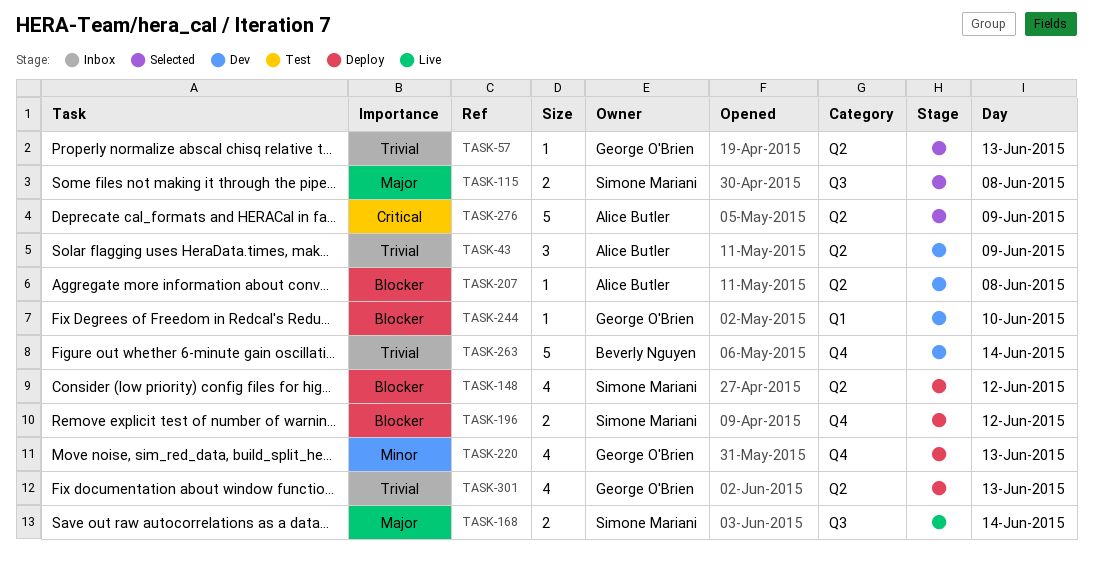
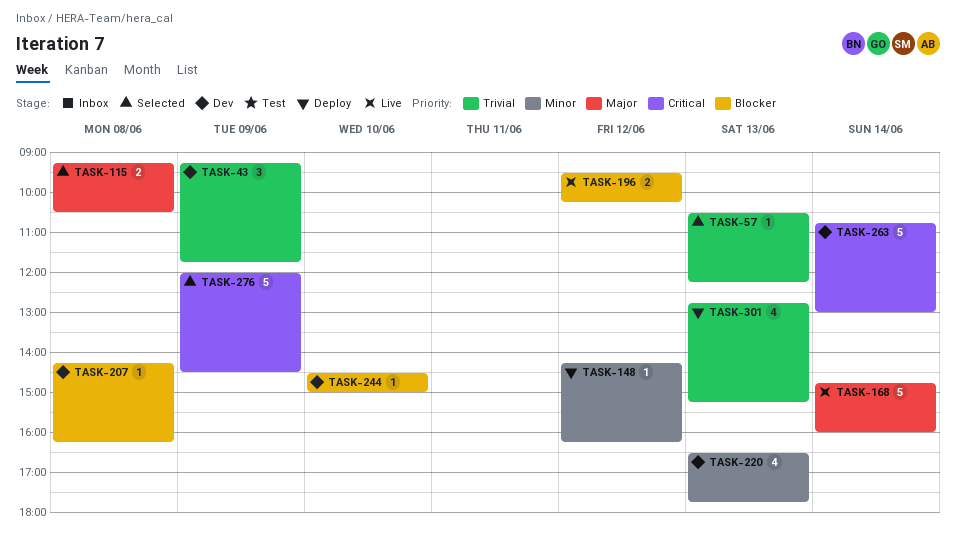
TASK-148, priority: Blocker -> Minor
TASK-148, estimate: 4 -> 1
TASK-168, estimate: 2 -> 5
TASK-196, status: Deploy -> Live
TASK-220, status: Deploy -> Dev
TASK-263, priority: Trivial -> Critical

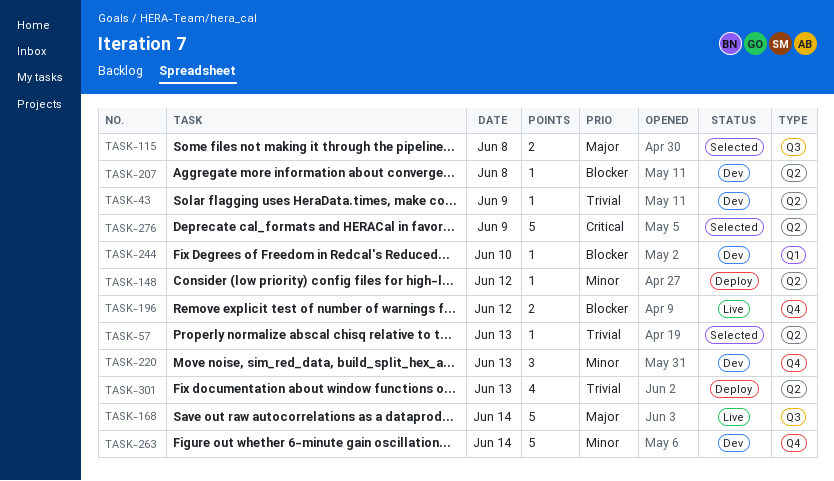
TASK-43, estimate: 3 -> 1
TASK-220, estimate: 4 -> 3
TASK-263, priority: Critical -> Minor

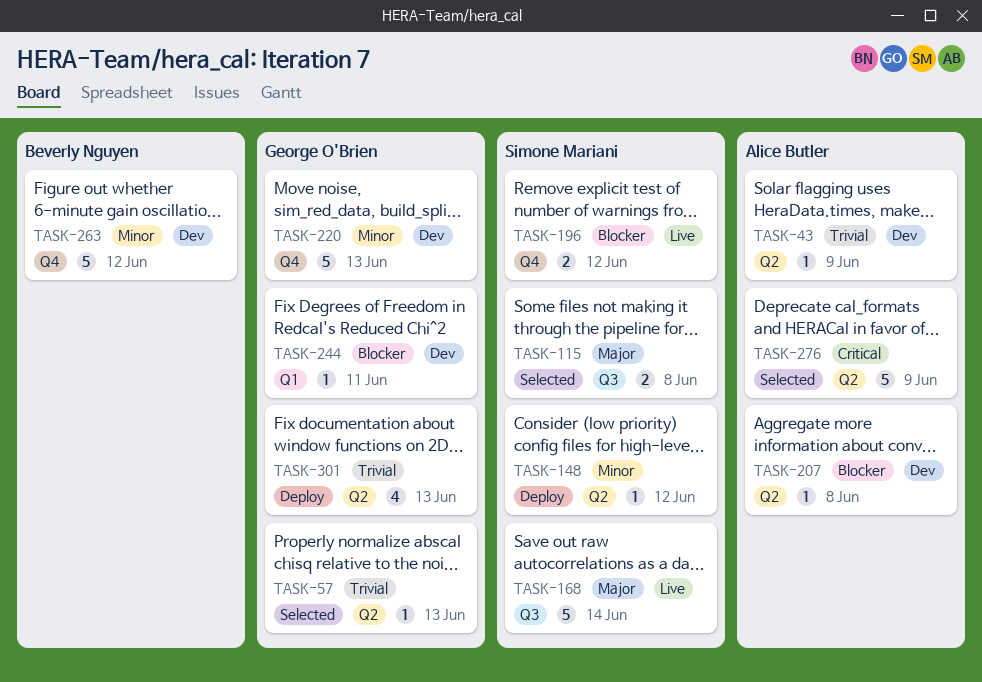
TASK-220, estimate: 3 -> 5
TASK-244, day: Jun 10 -> Jun 11
TASK-263, day: Jun 14 -> Jun 12

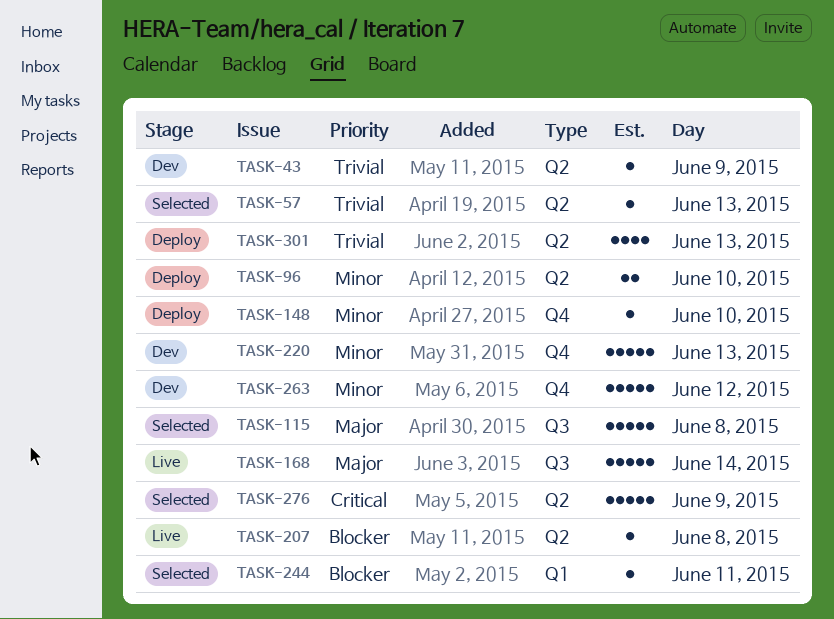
TASK-96: none -> present
TASK-115, estimate: 2 -> 5
TASK-148, label: Q2 -> Q4
TASK-148, day: Jun 12 -> Jun 10
TASK-196: present -> none
TASK-207, status: Dev -> Live
TASK-244, status: Dev -> Selected

